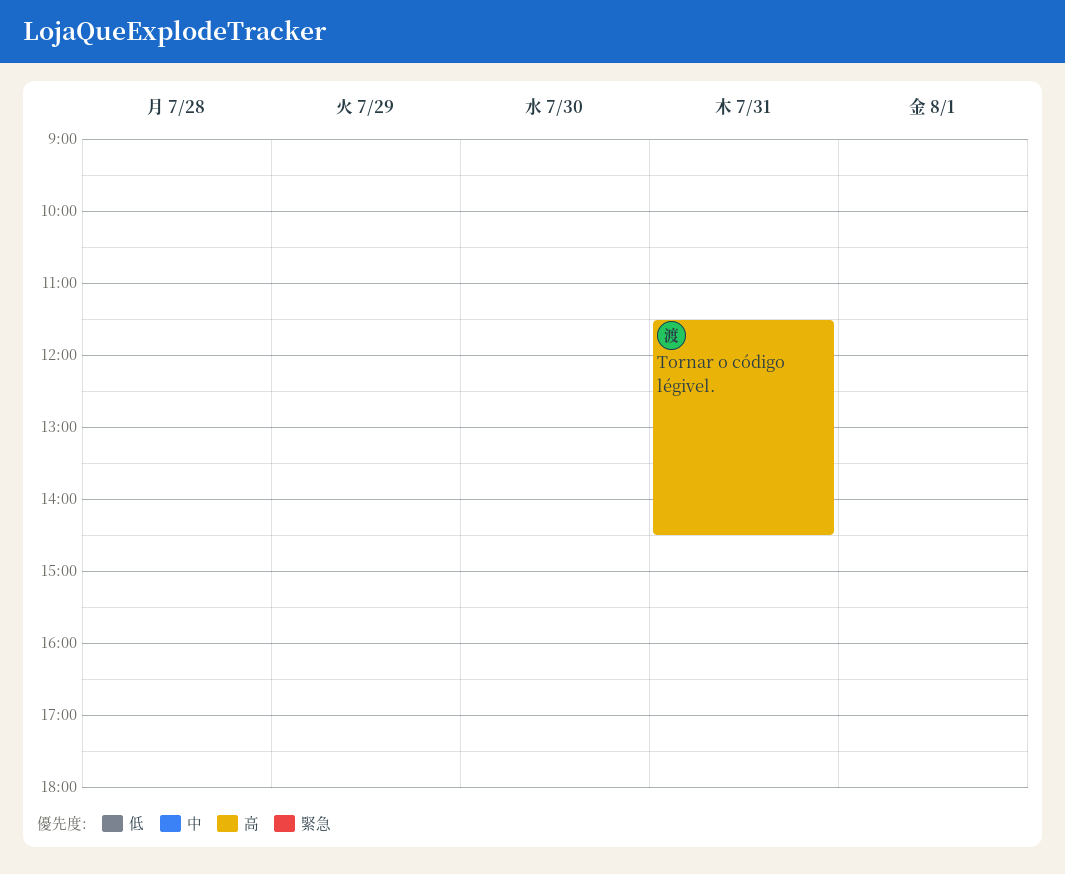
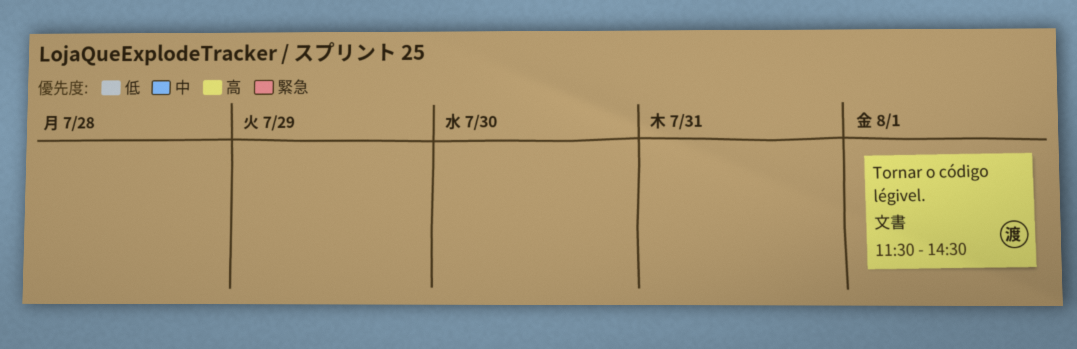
Tornar o código légivel., day: Jul 31 -> Aug 1

